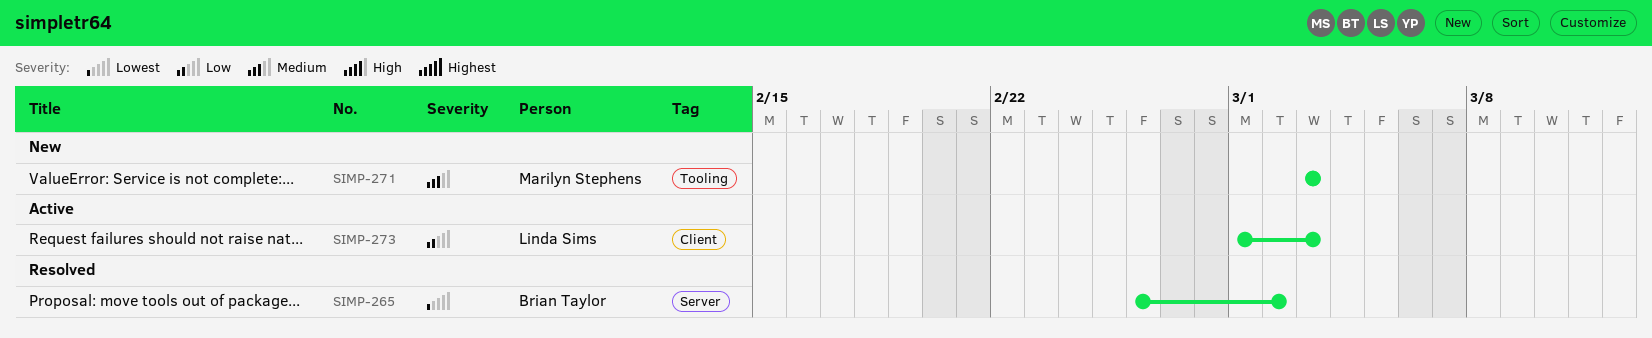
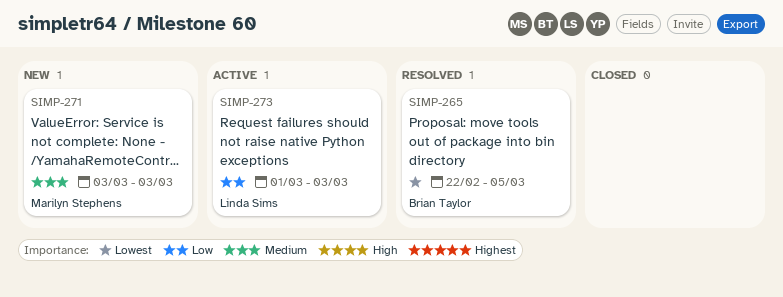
SIMP-265, start: Feb 26 -> Feb 22
SIMP-265, due: Mar 2 -> Mar 5

